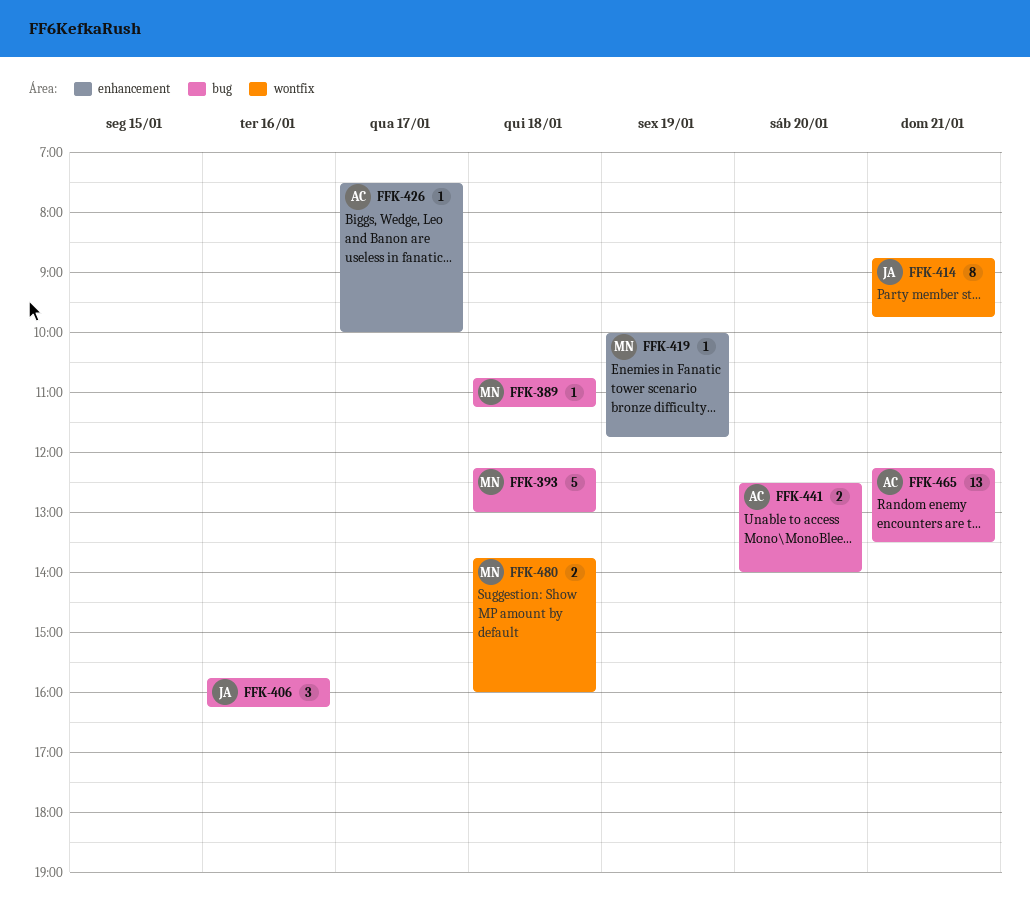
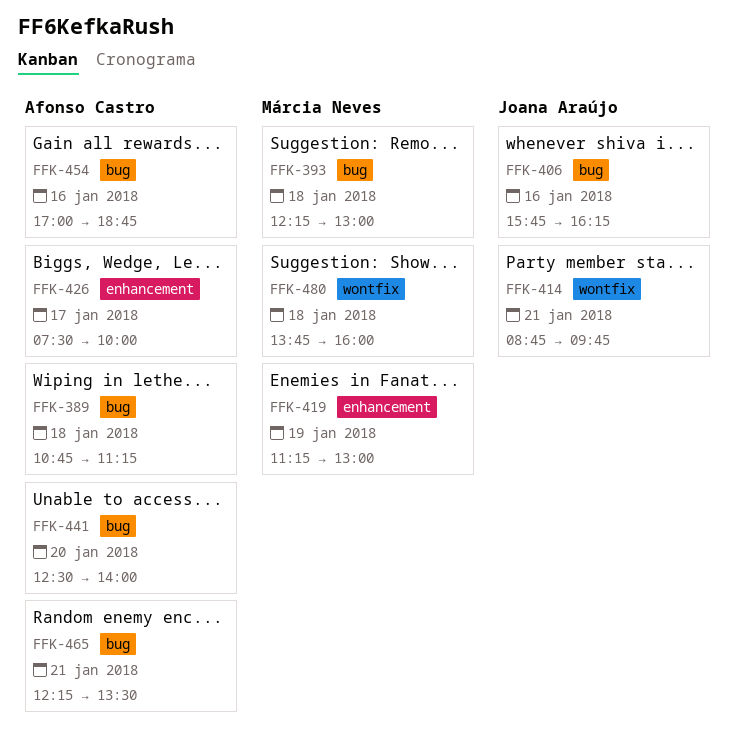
FFK-389, owner: Márcia Neves -> Afonso Castro
FFK-419, begins: 10:00 -> 11:15
FFK-419, ends: 11:45 -> 13:00
FFK-454: none -> present

